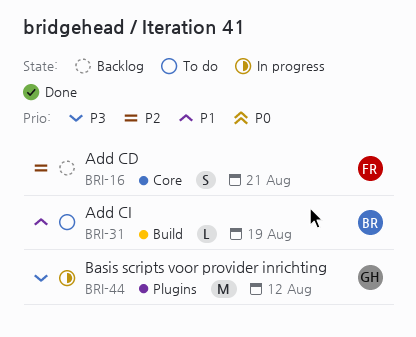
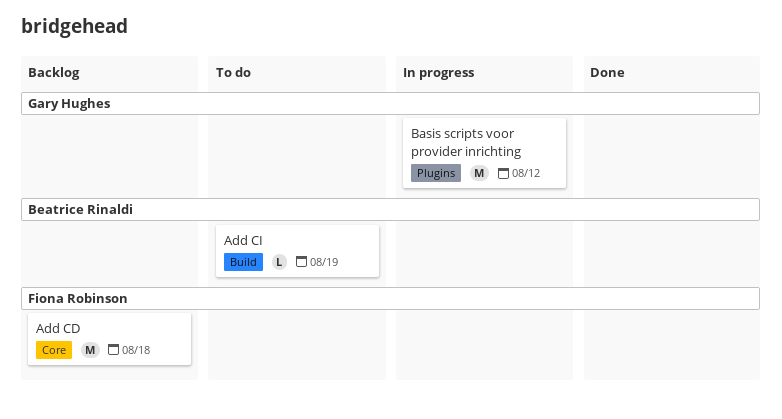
Add CD, estimate: S -> M
Add CD, due: Aug 21 -> Aug 18

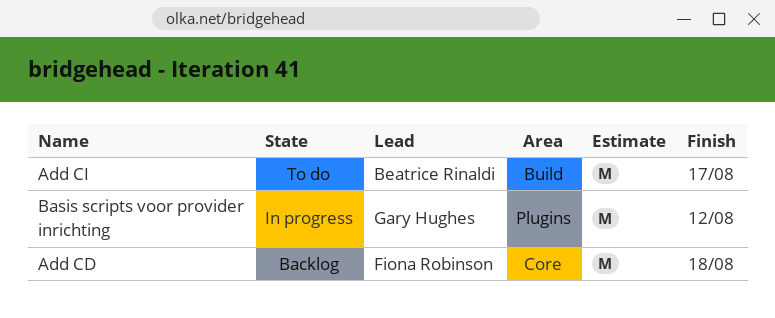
Add CI, estimate: L -> M
Add CI, due: Aug 19 -> Aug 17

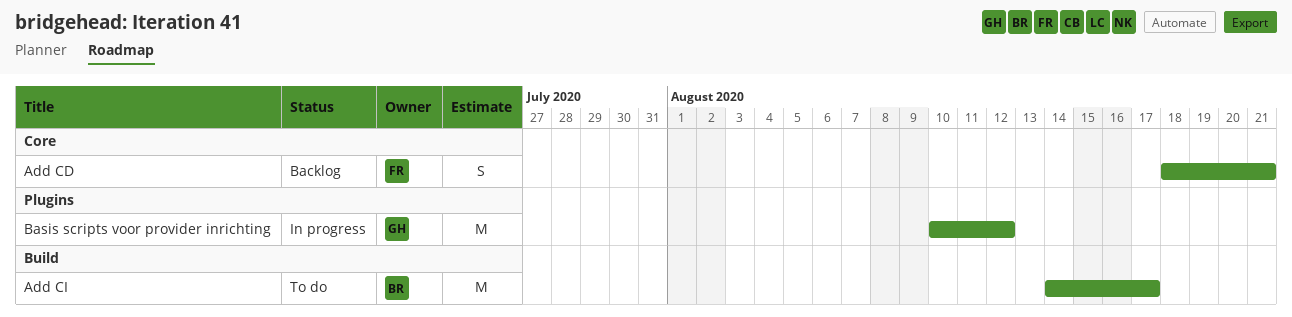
Add CD, estimate: M -> S
Add CD, due: Aug 18 -> Aug 21

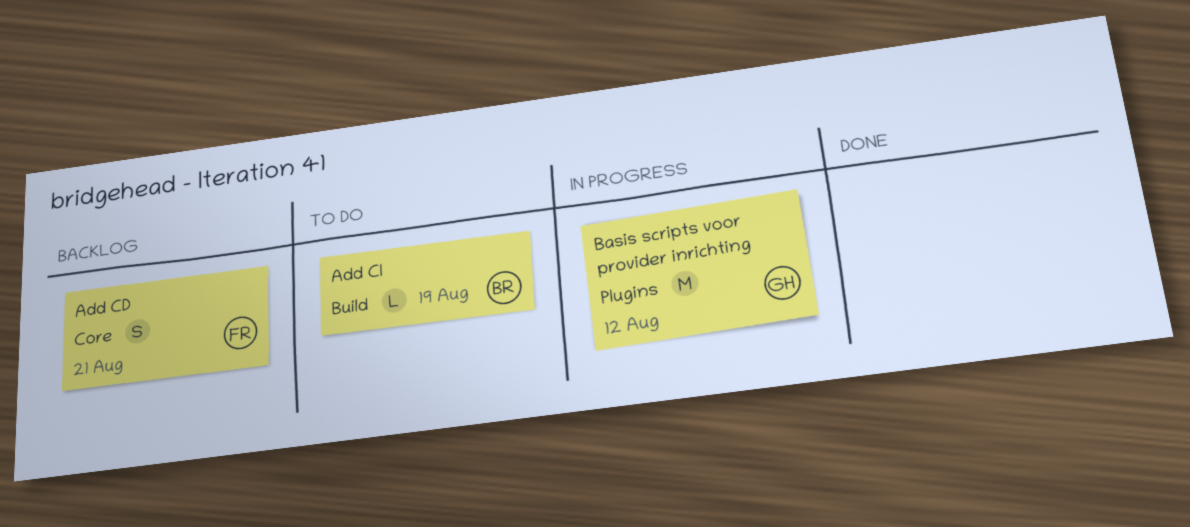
Add CI, estimate: M -> L
Add CI, due: Aug 17 -> Aug 19

